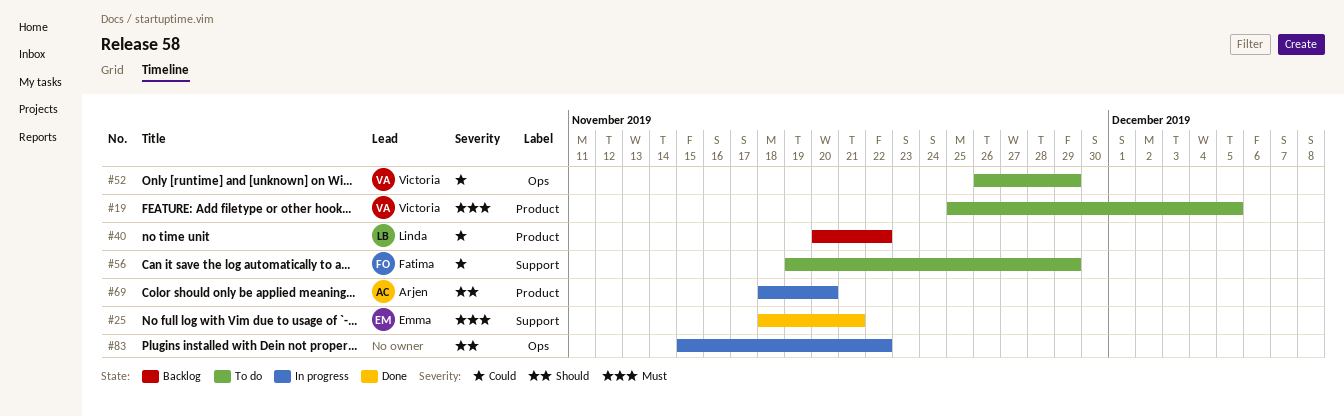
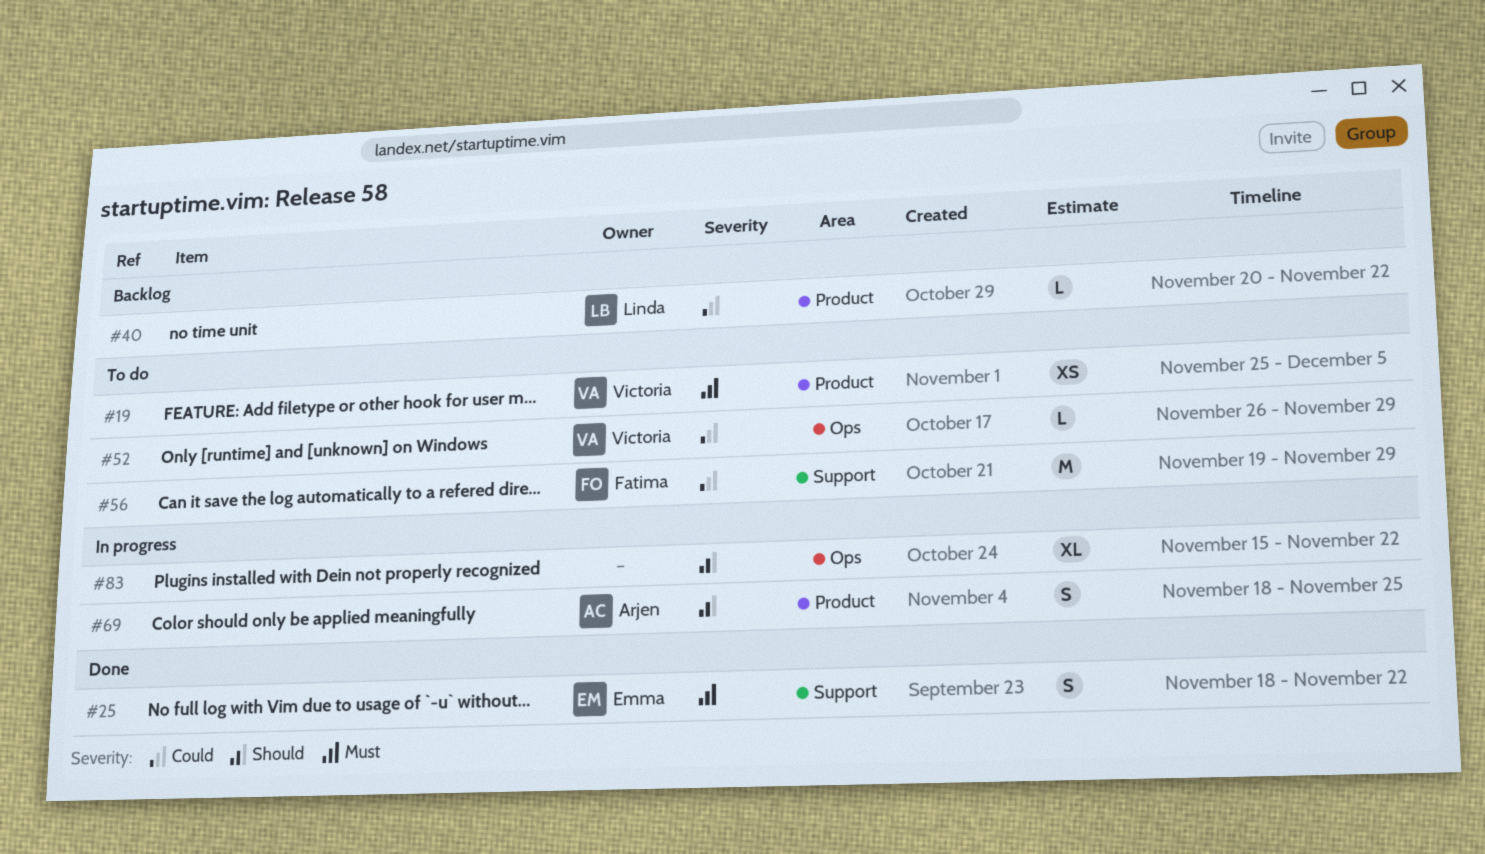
#25, due: Nov 21 -> Nov 22
#69, due: Nov 20 -> Nov 25

